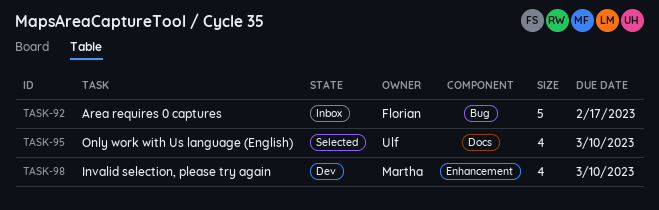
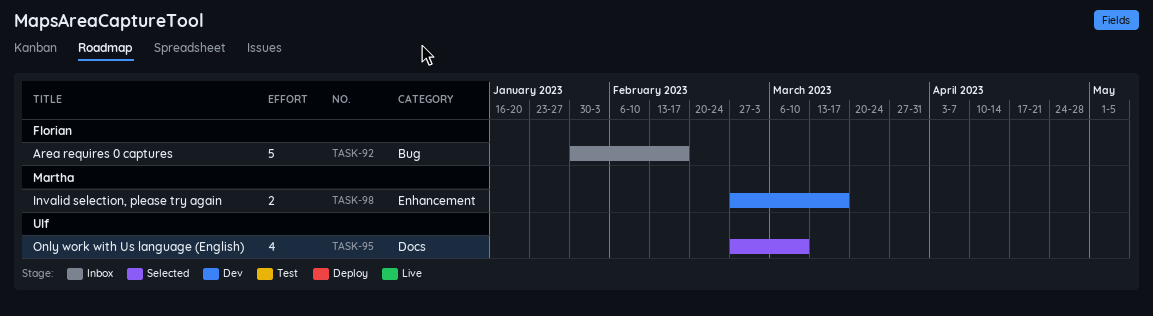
TASK-98, estimate: 4 -> 2
TASK-98, due: Mar 10 -> Mar 17

